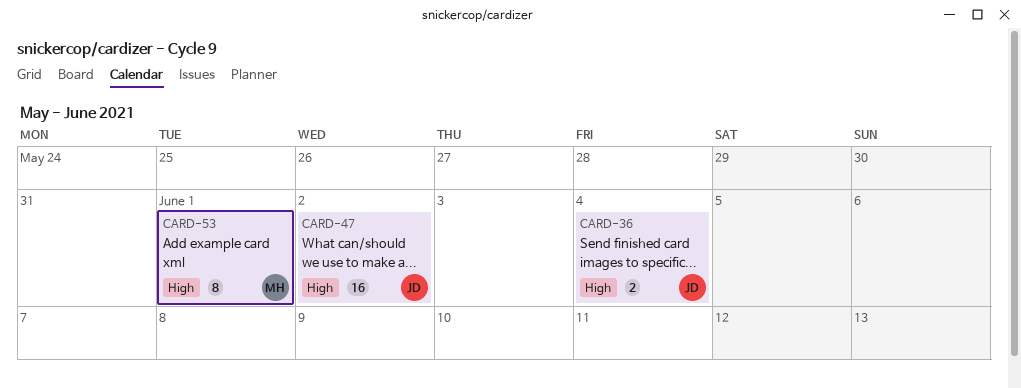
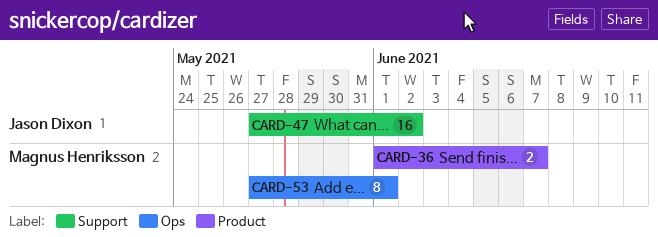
CARD-36, owner: Jason Dixon -> Magnus Henriksson
CARD-36, due: Jun 4 -> Jun 7

